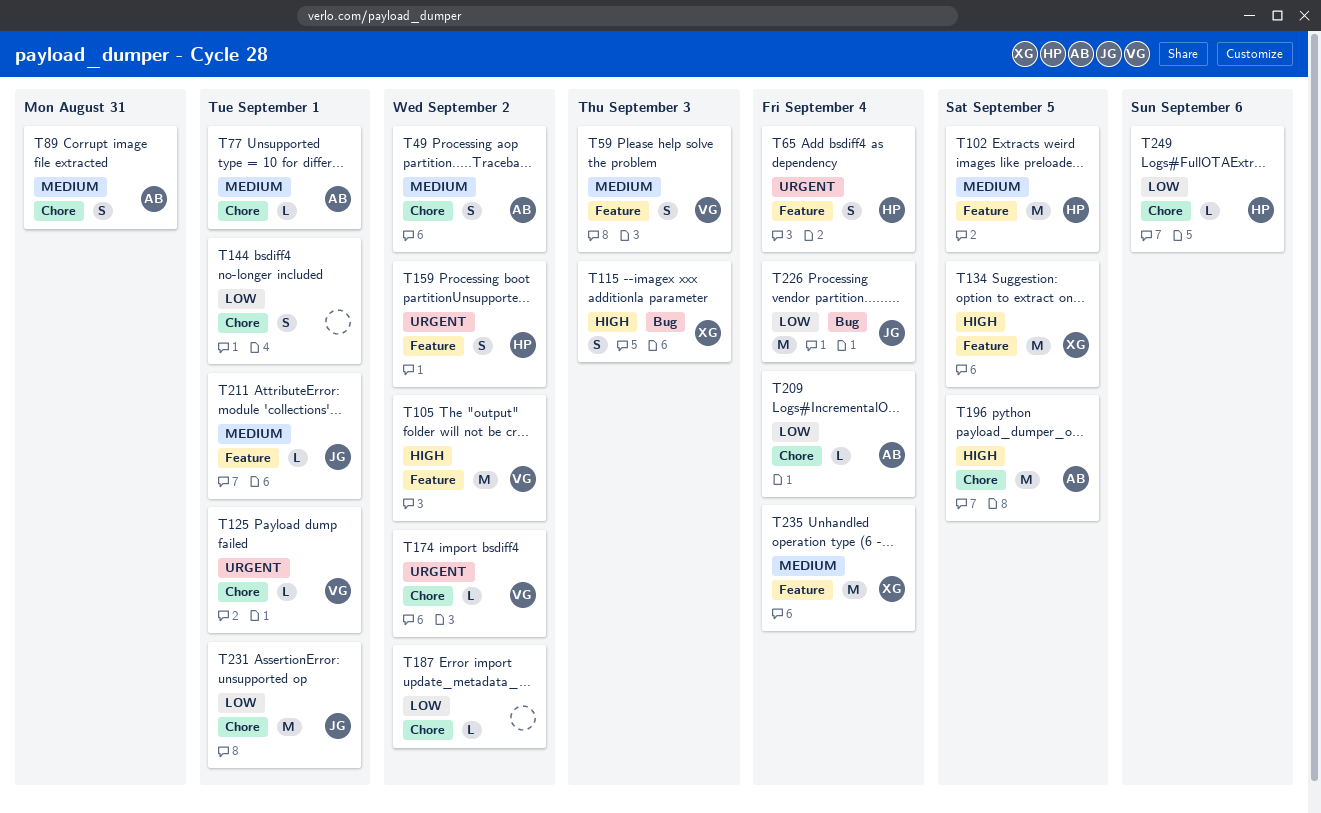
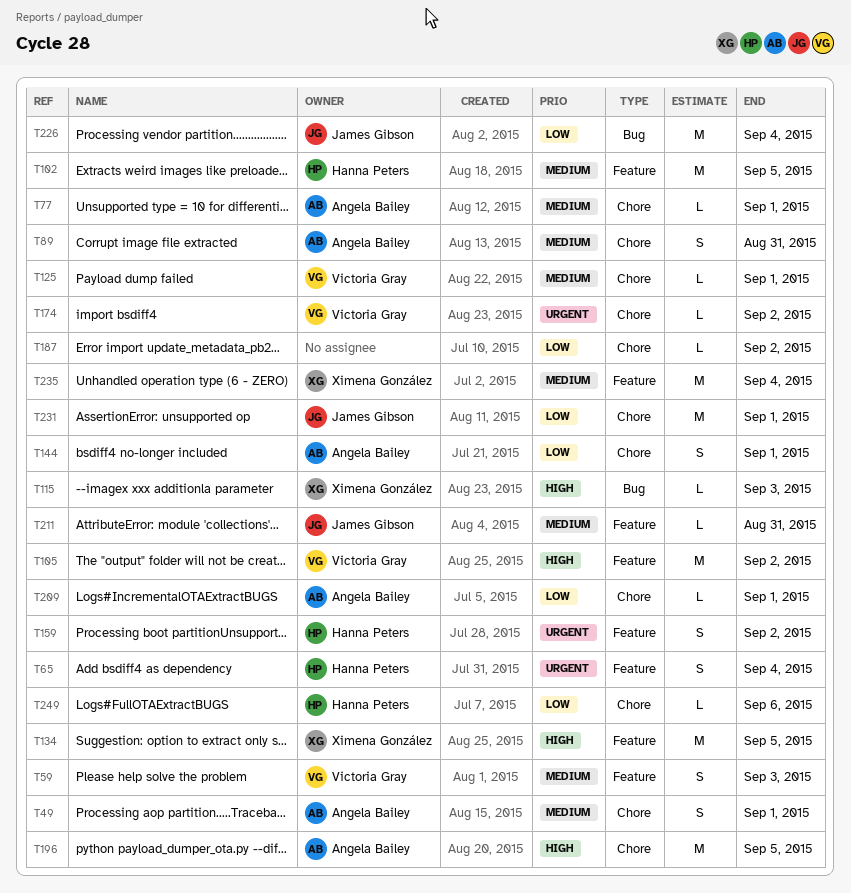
T49, due: Sep 2 -> Sep 1
T115, estimate: S -> L
T125, priority: Urgent -> Medium
T144, owner: none -> Angela Bailey
T209, due: Sep 4 -> Sep 1
T211, due: Sep 1 -> Aug 31

